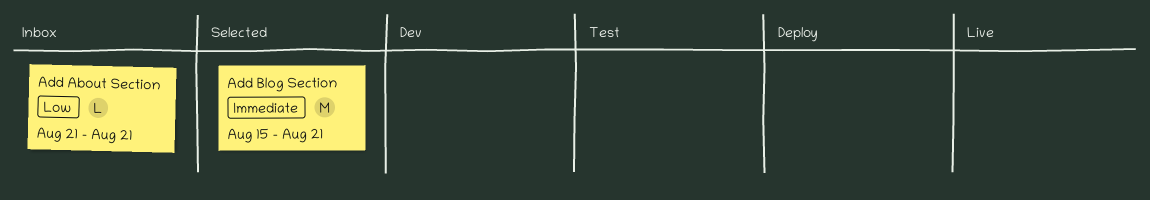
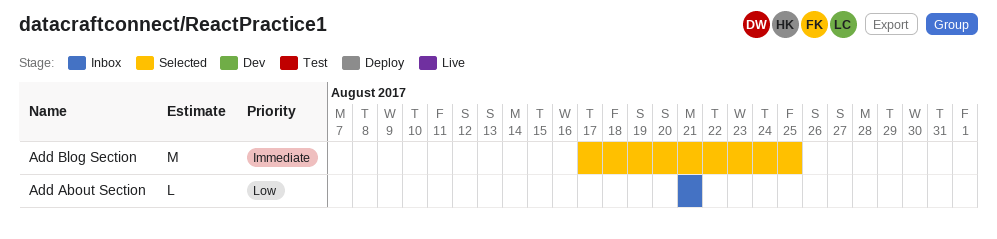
Add Blog Section, start: Aug 15 -> Aug 17
Add Blog Section, due: Aug 21 -> Aug 25

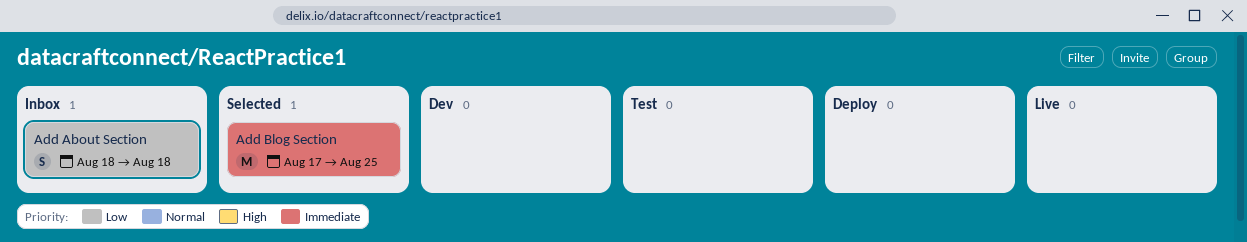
Add About Section, estimate: L -> S
Add About Section, start: Aug 21 -> Aug 18
Add About Section, due: Aug 21 -> Aug 18

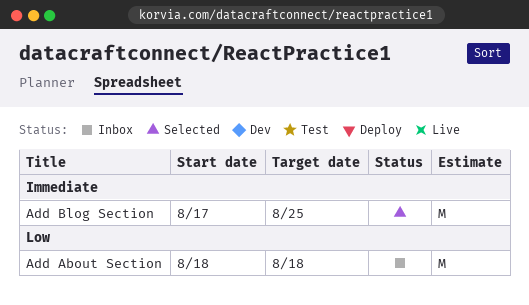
Add About Section, estimate: S -> M

